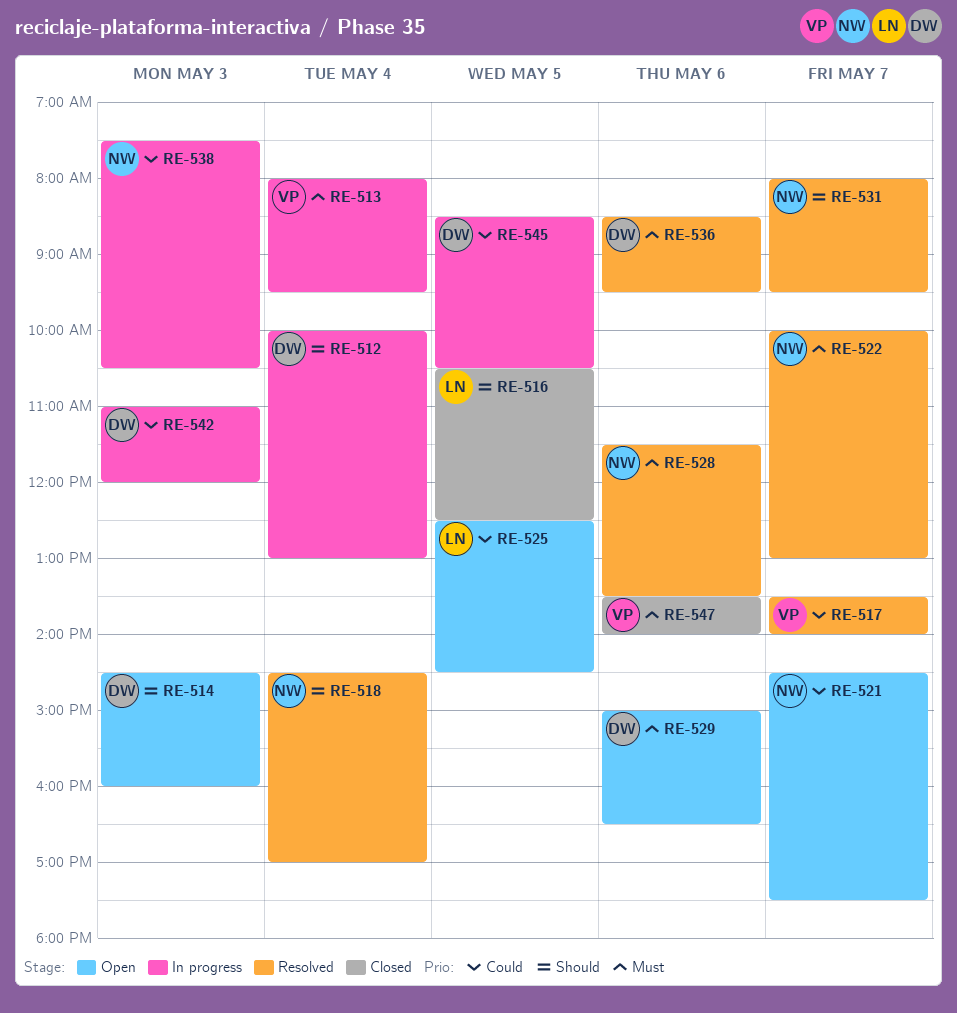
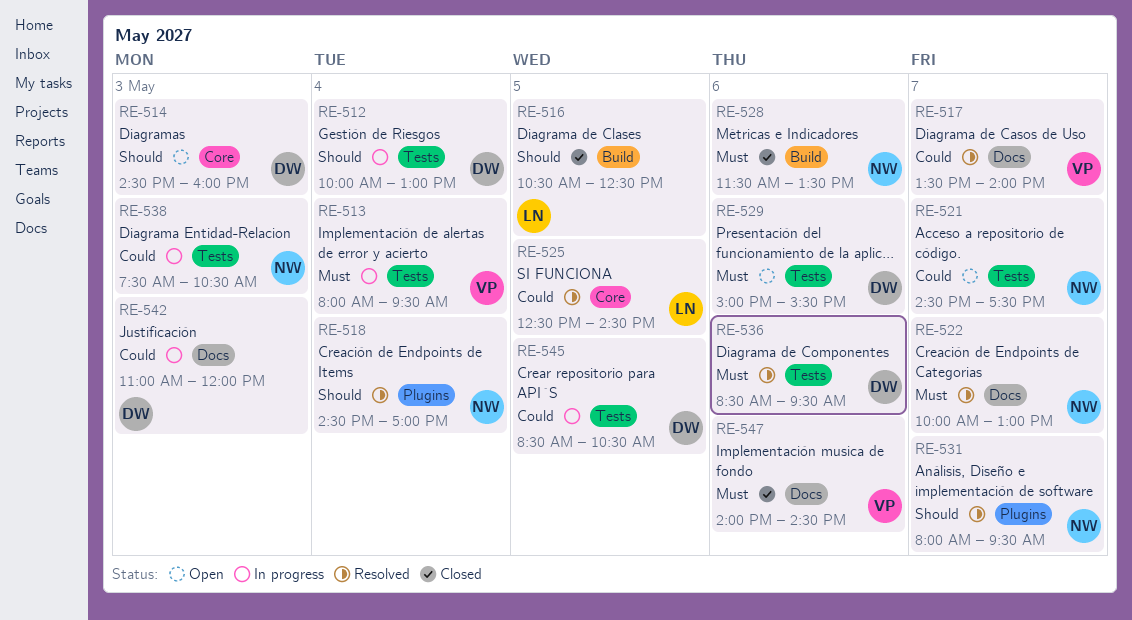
RE-525, status: Open -> Resolved
RE-528, status: Resolved -> Closed
RE-529, ends: 16:30 -> 15:30
RE-547, begins: 13:30 -> 14:00
RE-547, ends: 14:00 -> 14:30

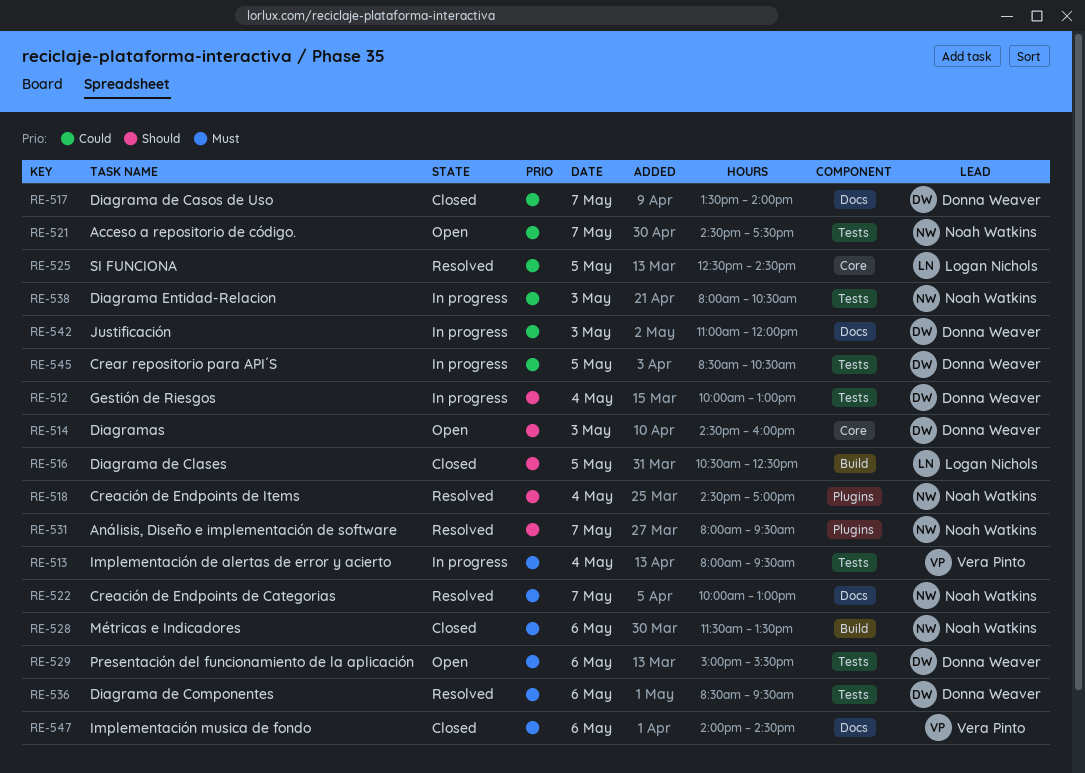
RE-517, status: Resolved -> Closed
RE-517, owner: Vera Pinto -> Donna Weaver
RE-538, begins: 07:30 -> 08:00

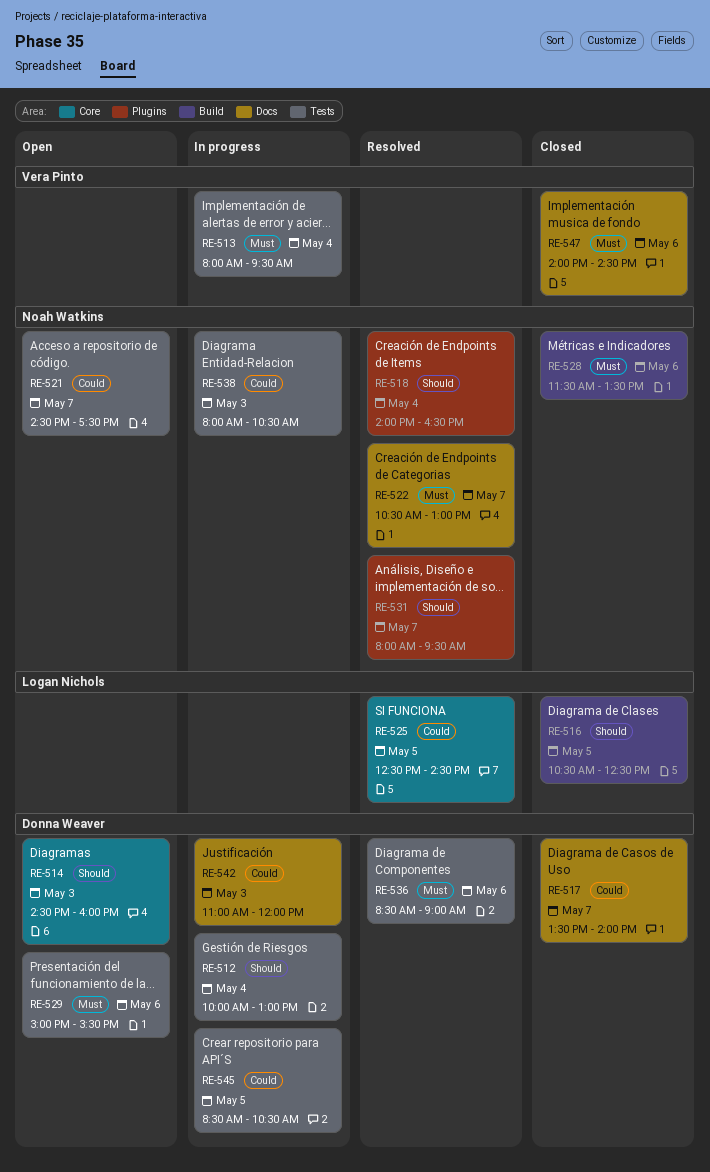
RE-518, begins: 14:30 -> 14:00
RE-518, ends: 17:00 -> 16:30
RE-522, begins: 10:00 -> 10:30
RE-536, ends: 09:30 -> 09:00

